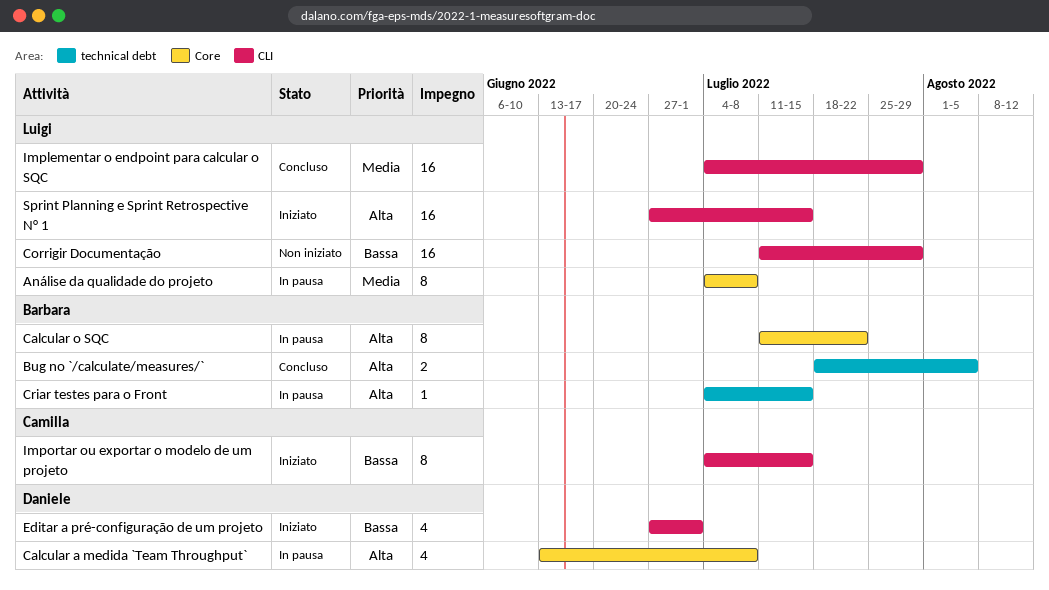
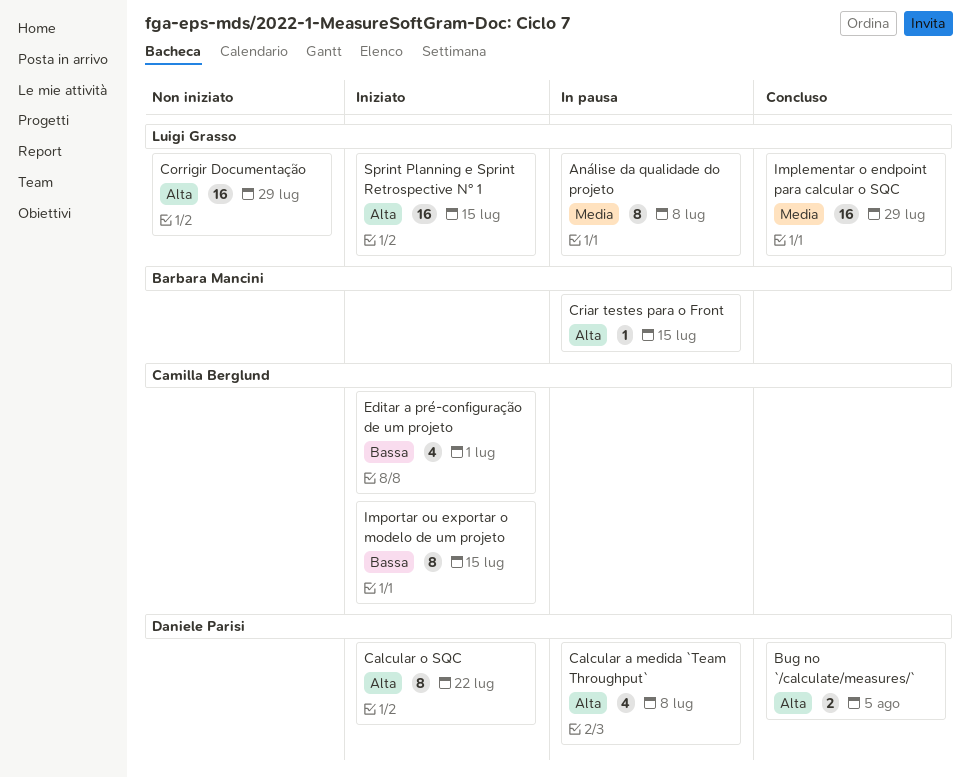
Bug no `/calculate/measures/`, owner: Barbara Mancini -> Daniele Parisi
Calcular o SQC, status: In pausa -> Iniziato
Calcular o SQC, owner: Barbara Mancini -> Daniele Parisi
Corrigir Documentação, priority: Bassa -> Alta
Editar a pré-configuração de um projeto, owner: Daniele Parisi -> Camilla Berglund

